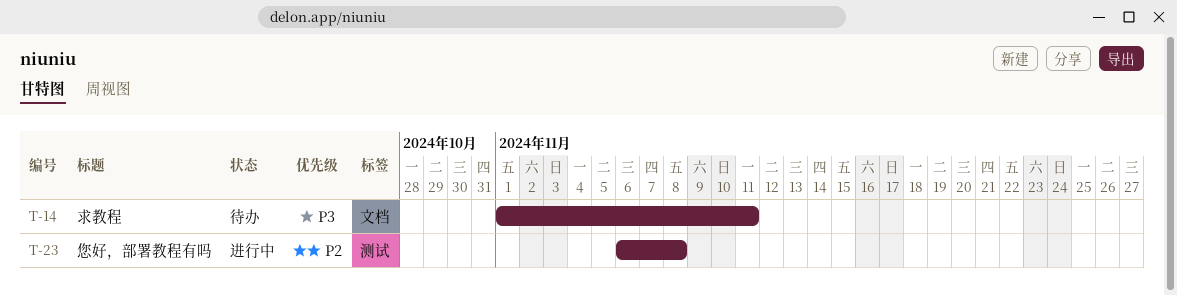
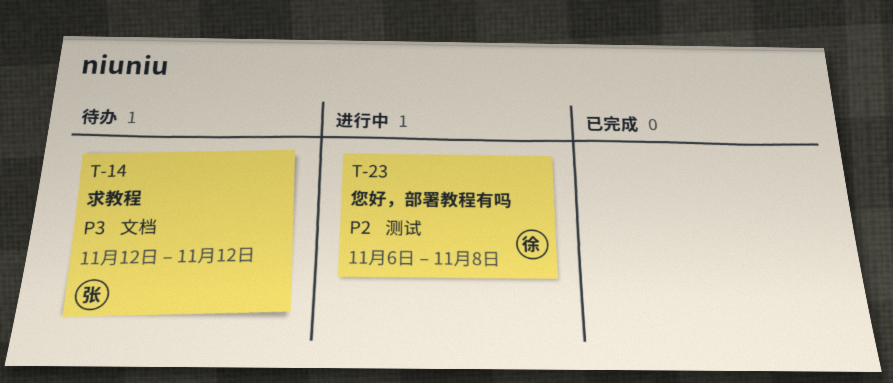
T-14, start: Nov 1 -> Nov 12
T-14, due: Nov 11 -> Nov 12

